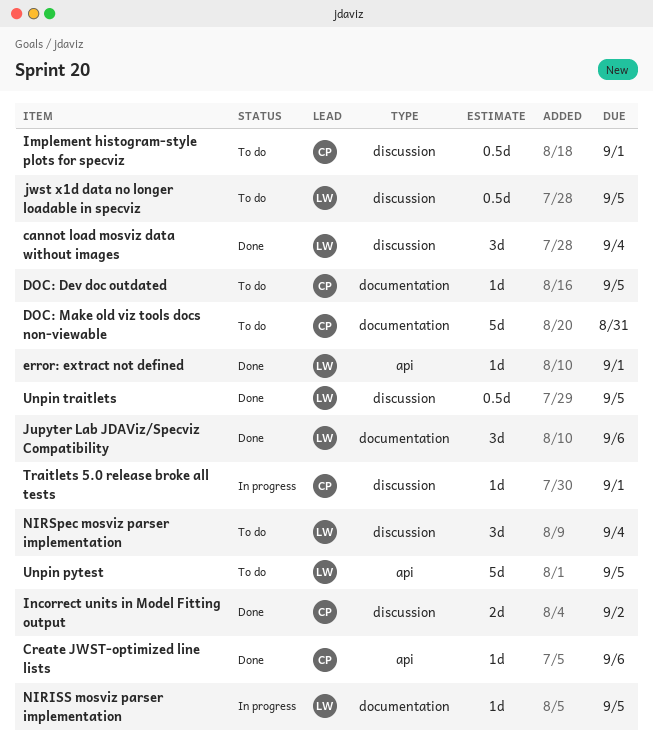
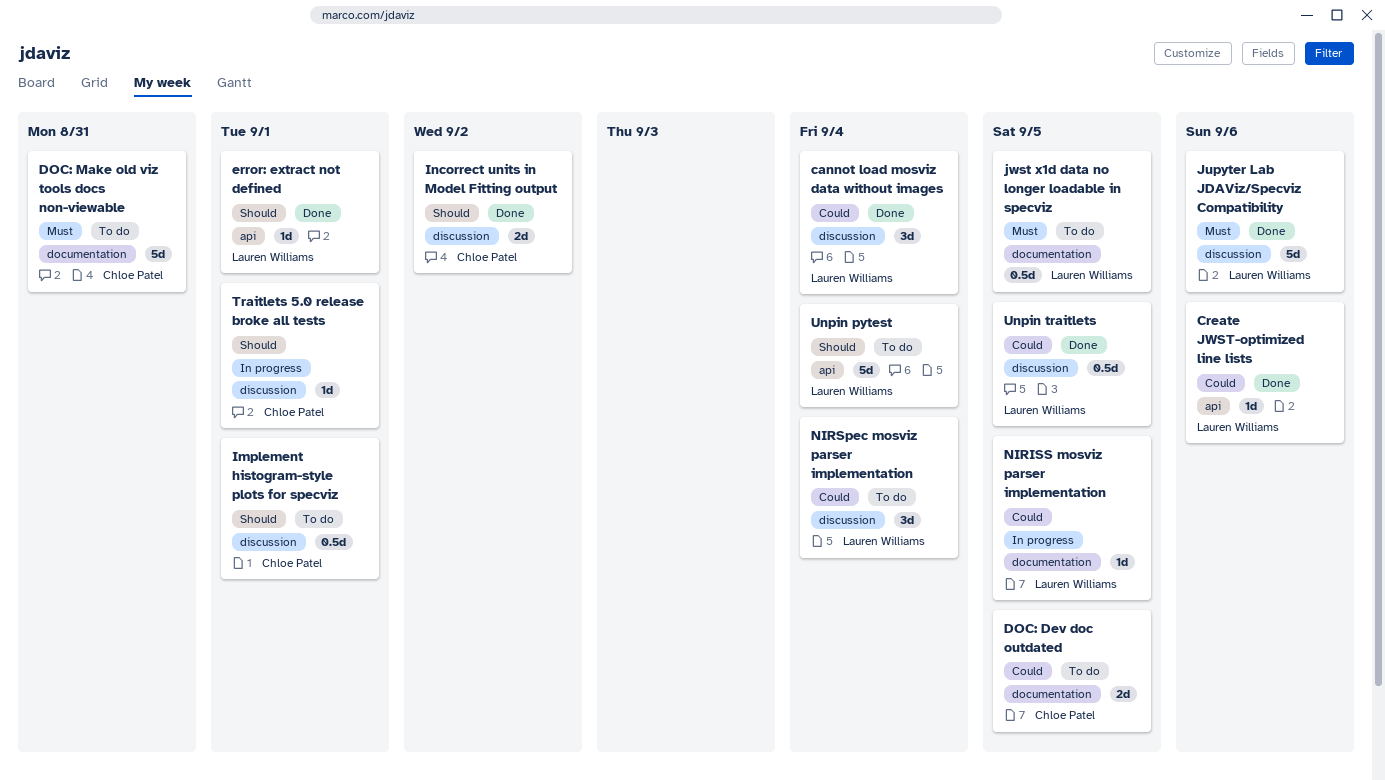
Create JWST-optimized line lists, owner: Chloe Patel -> Lauren Williams
DOC: Dev doc outdated, estimate: 1d -> 2d
Jupyter Lab JDAViz/Specviz Compatibility, label: documentation -> discussion
Jupyter Lab JDAViz/Specviz Compatibility, estimate: 3d -> 5d
jwst x1d data no longer loadable in specviz, label: discussion -> documentation
Unpin pytest, due: Sep 5 -> Sep 4

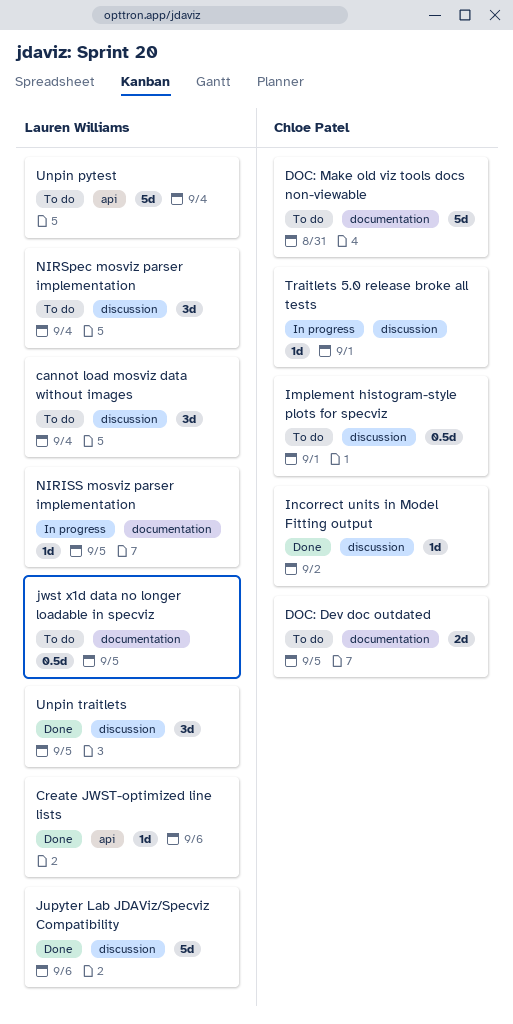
cannot load mosviz data without images, status: Done -> To do
error: extract not defined: present -> none
Incorrect units in Model Fitting output, estimate: 2d -> 1d
Unpin traitlets, estimate: 0.5d -> 3d

